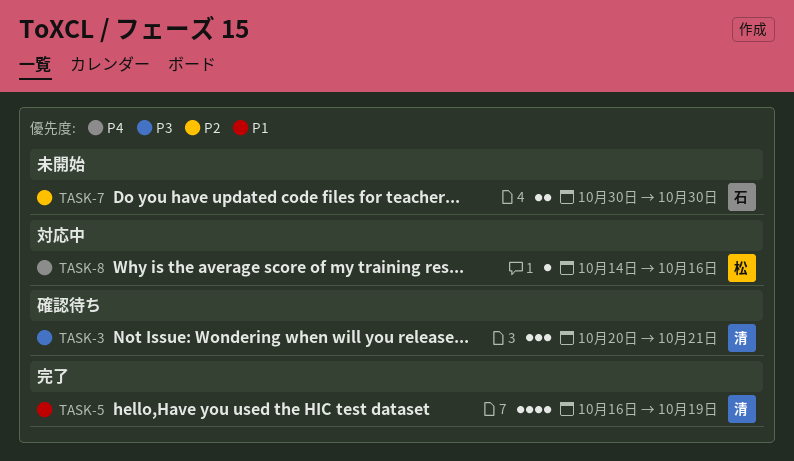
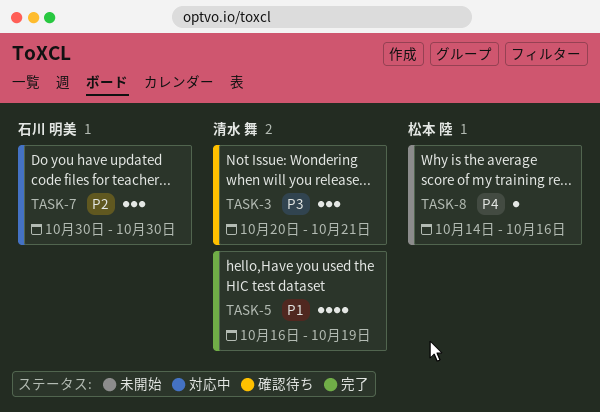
TASK-7, status: 未開始 -> 対応中
TASK-7, estimate: 2 -> 3
TASK-8, status: 対応中 -> 未開始

